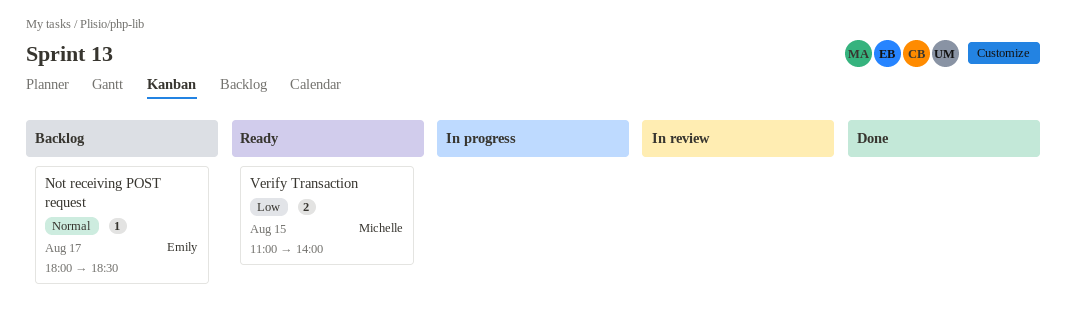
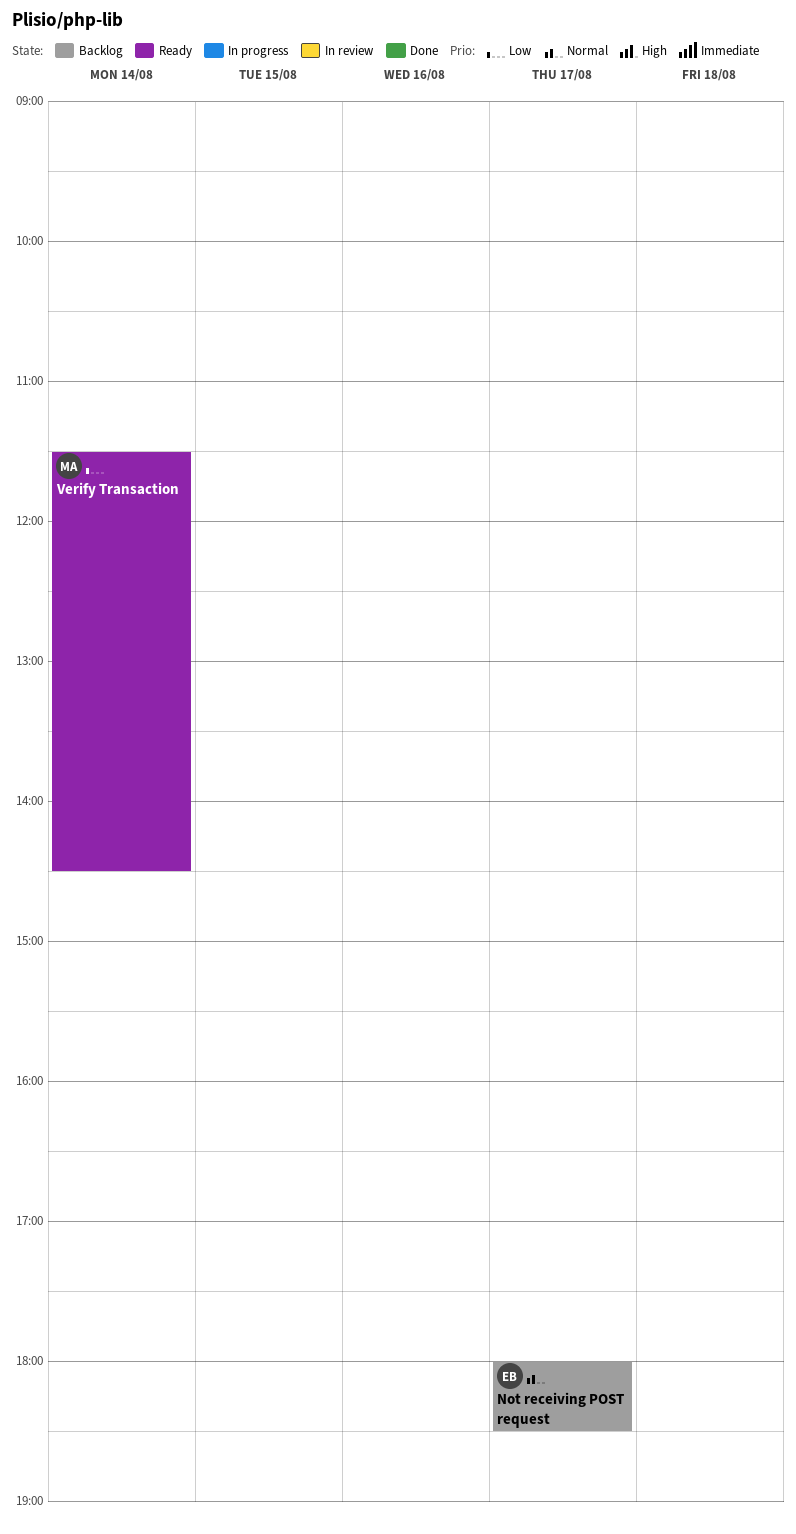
Verify Transaction, day: Aug 15 -> Aug 14
Verify Transaction, begins: 11:00 -> 11:30
Verify Transaction, ends: 14:00 -> 14:30

